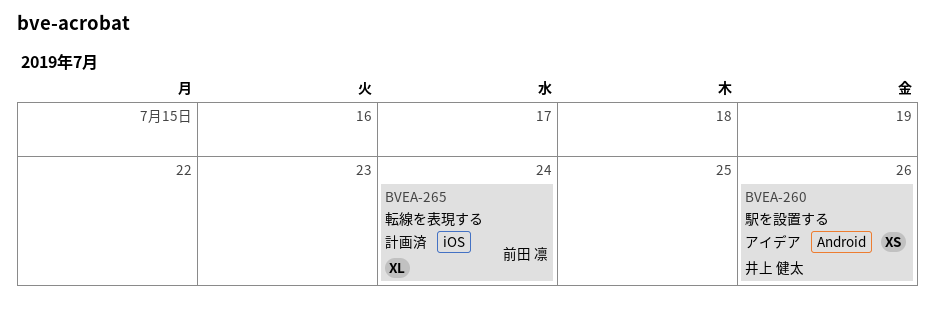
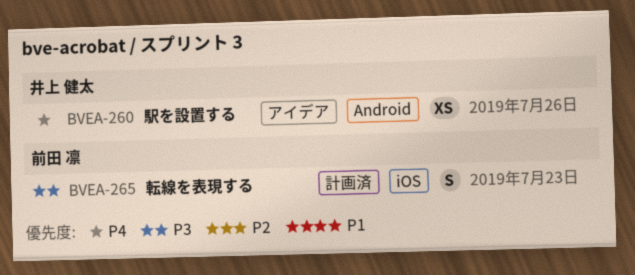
BVEA-265, estimate: XL -> S
BVEA-265, due: Jul 24 -> Jul 23

